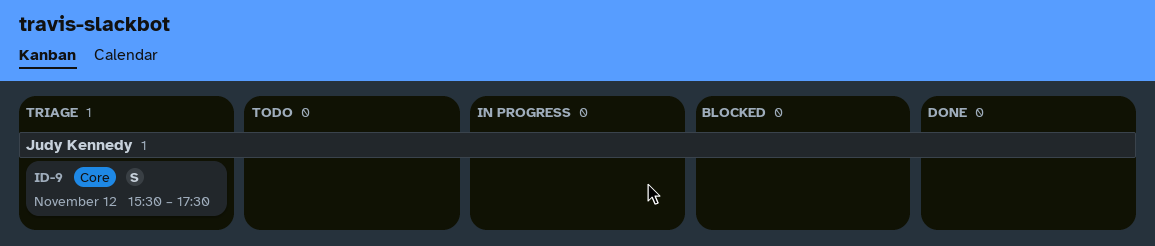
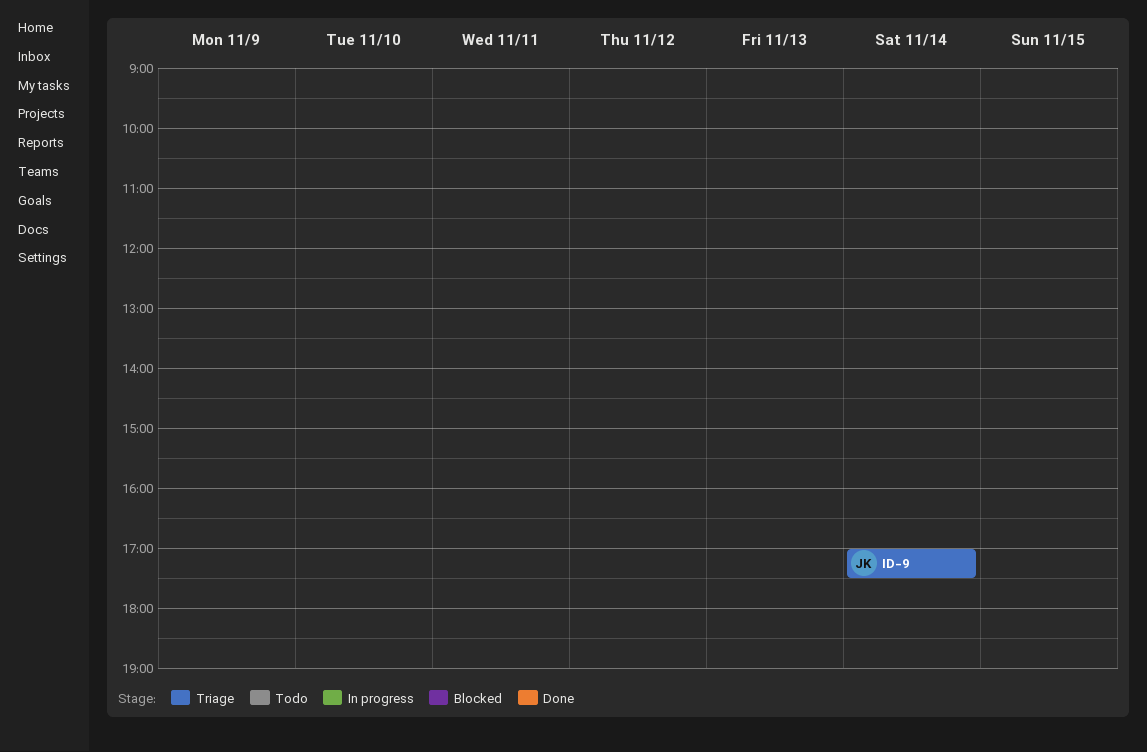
ID-9, day: Nov 12 -> Nov 14
ID-9, begins: 15:30 -> 17:00

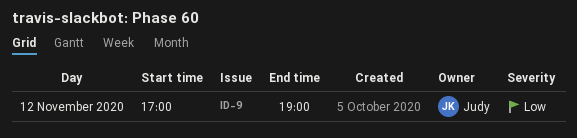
ID-9, day: Nov 14 -> Nov 12
ID-9, ends: 17:30 -> 19:00

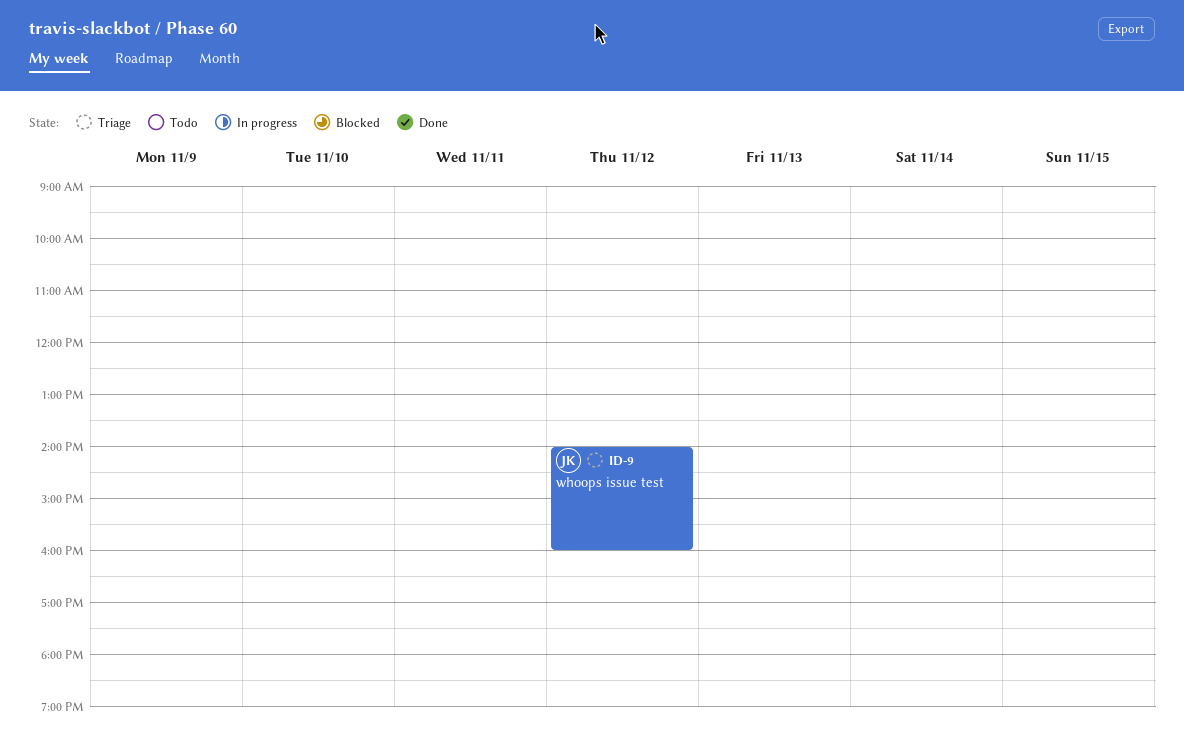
ID-9, begins: 17:00 -> 14:00
ID-9, ends: 19:00 -> 16:00

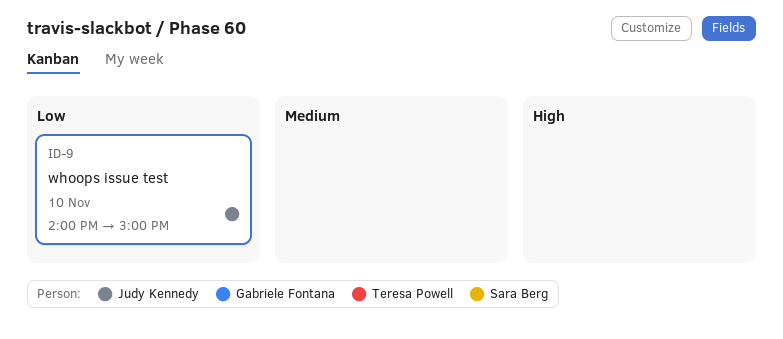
ID-9, day: Nov 12 -> Nov 10
ID-9, ends: 16:00 -> 15:00

